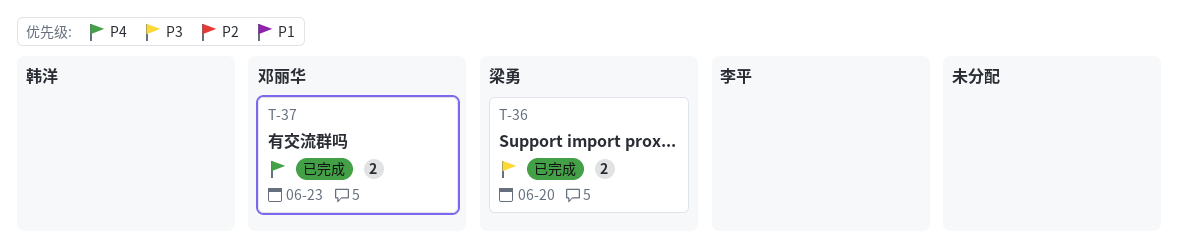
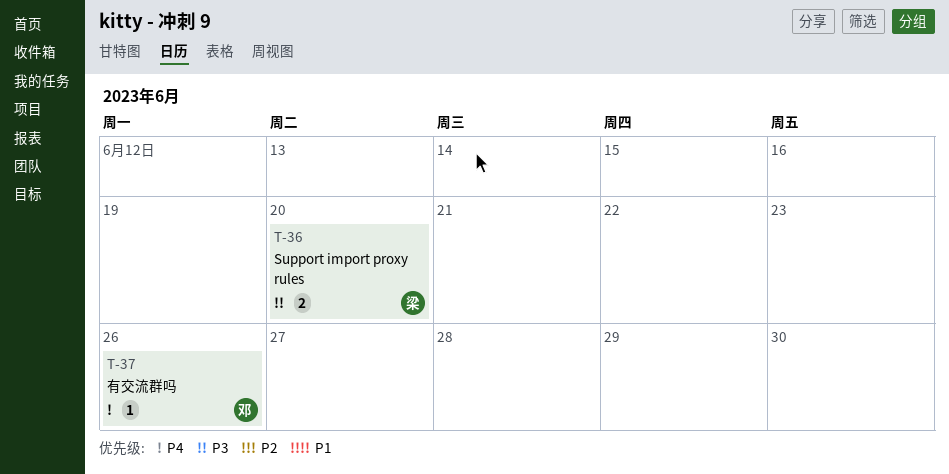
T-37, estimate: 2 -> 1
T-37, due: Jun 23 -> Jun 26

